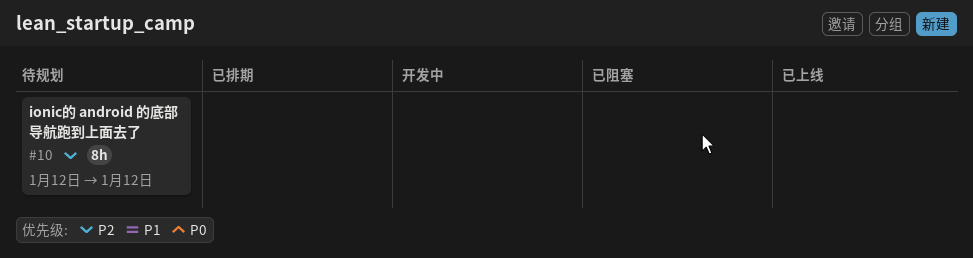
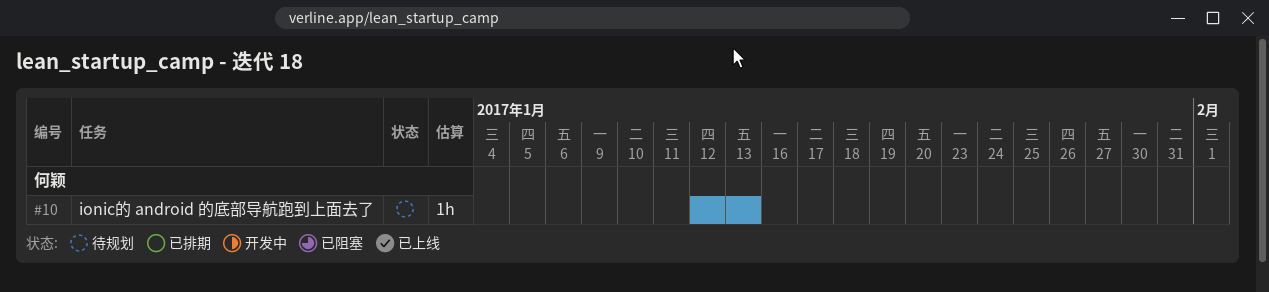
#10, estimate: 8h -> 1h
#10, due: Jan 12 -> Jan 13

